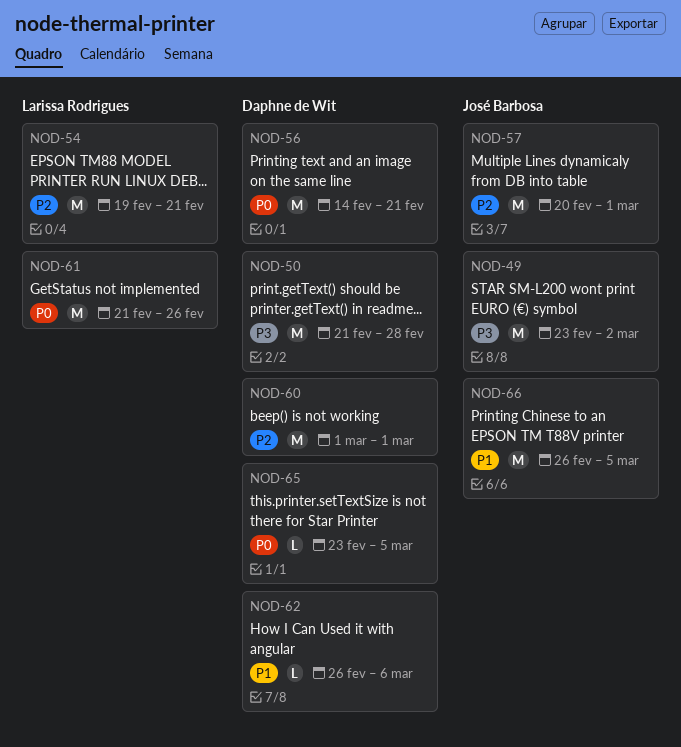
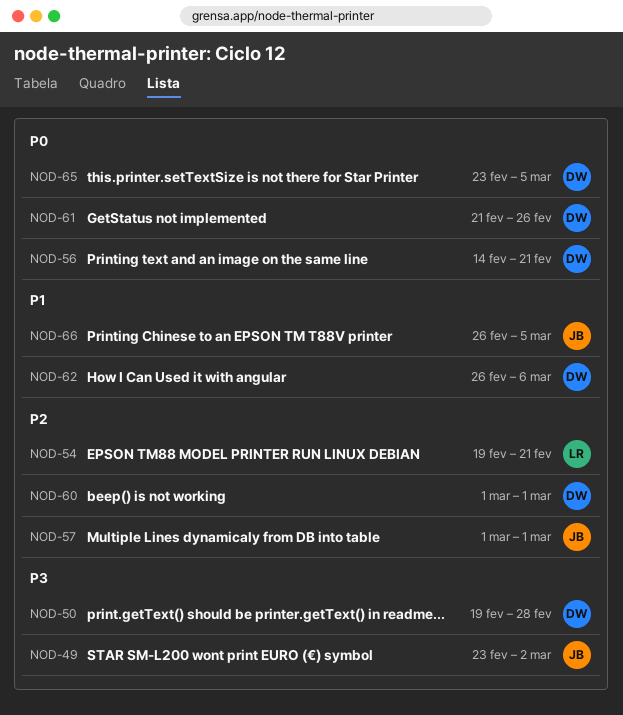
NOD-50, start: Feb 21 -> Feb 19
NOD-57, start: Feb 20 -> Mar 1
NOD-61, owner: Larissa Rodrigues -> Daphne de Wit

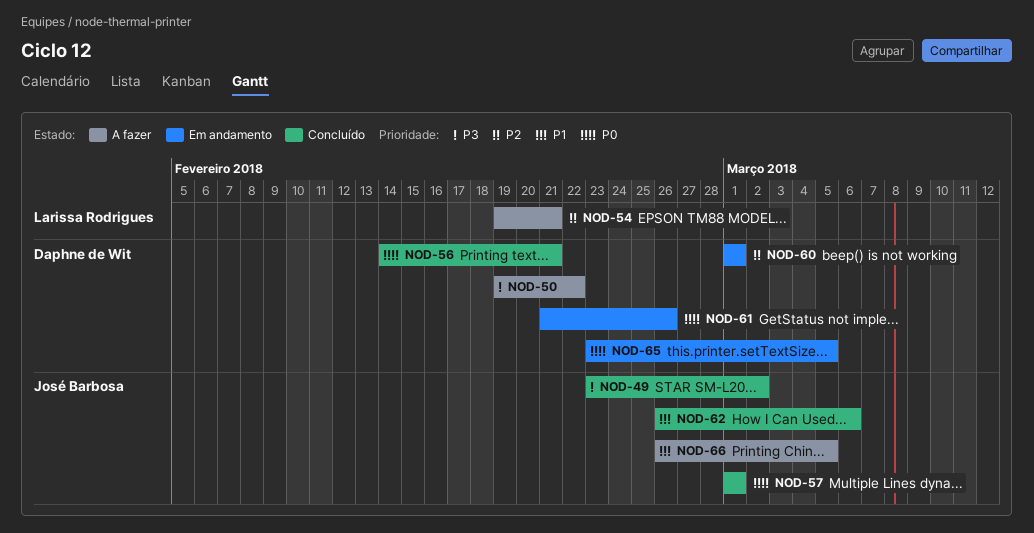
NOD-50, due: Feb 28 -> Feb 22
NOD-57, priority: P2 -> P0
NOD-62, owner: Daphne de Wit -> José Barbosa

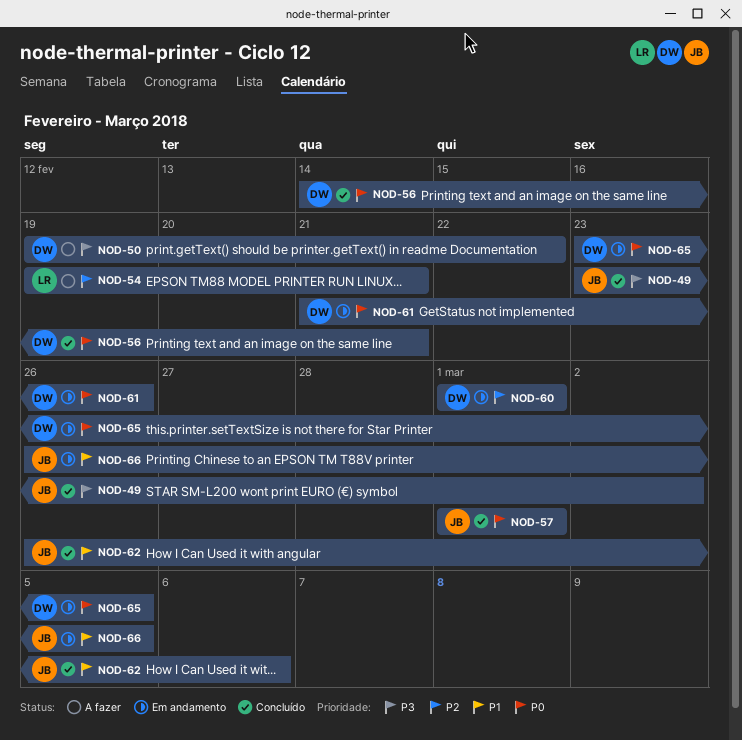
NOD-66, status: A fazer -> Em andamento

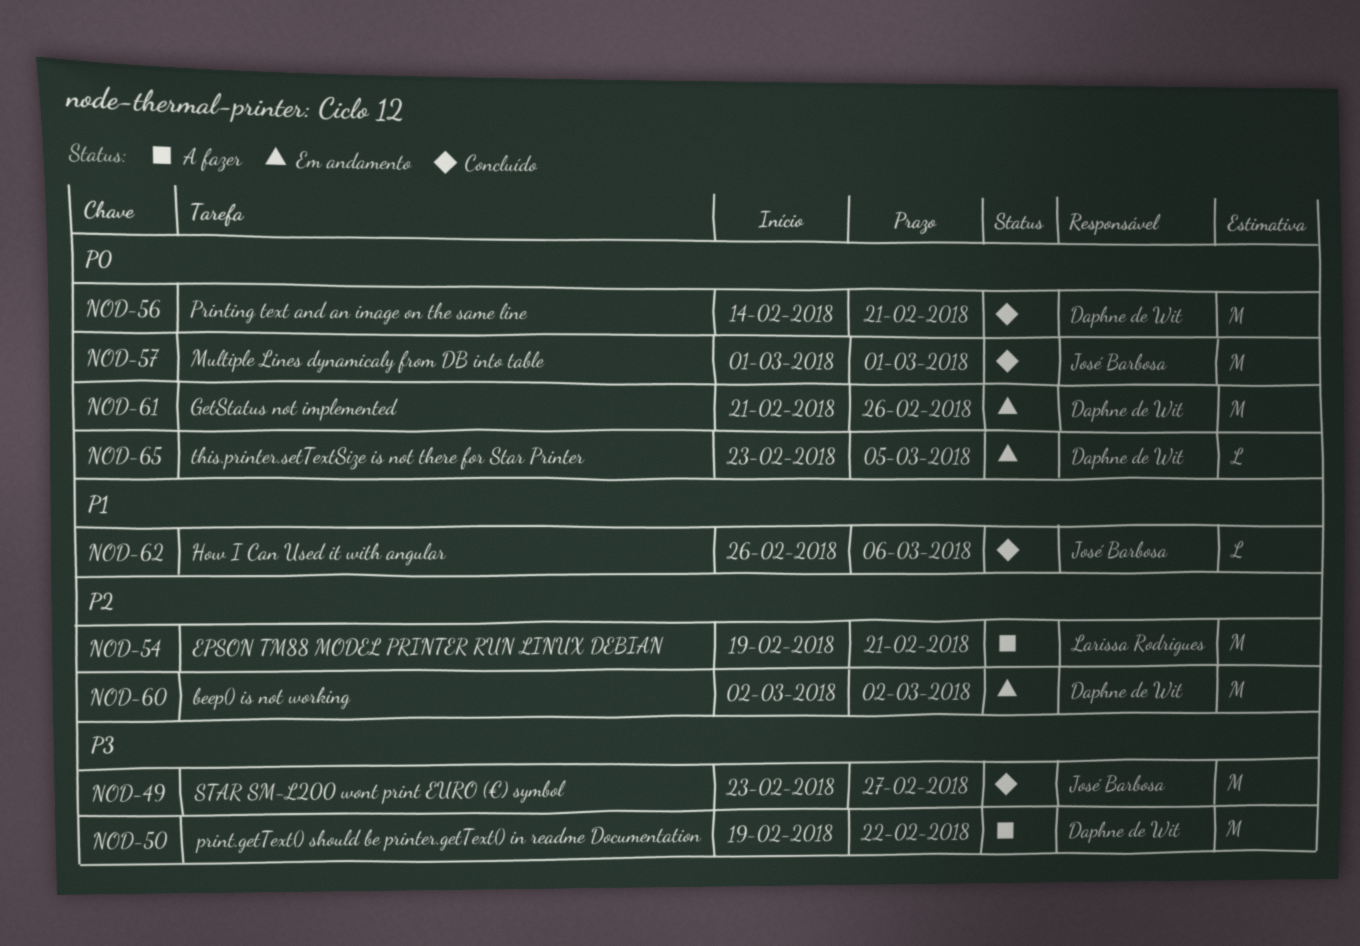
NOD-49, due: Mar 2 -> Feb 27
NOD-60, start: Mar 1 -> Mar 2
NOD-60, due: Mar 1 -> Mar 2
NOD-66: present -> none

